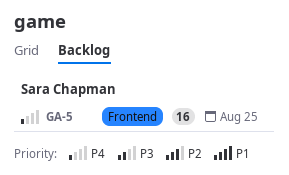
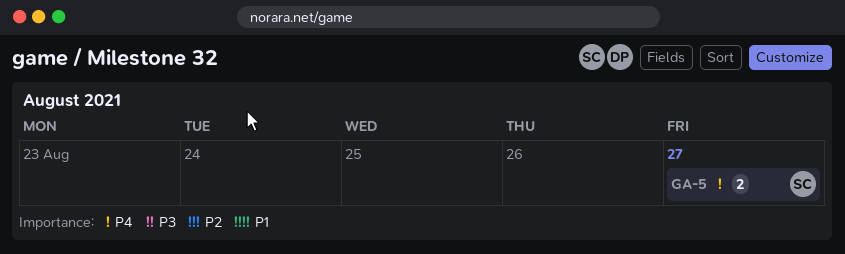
GA-5, estimate: 16 -> 2
GA-5, due: Aug 25 -> Aug 27

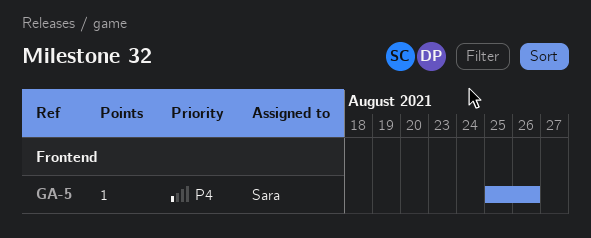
GA-5, estimate: 2 -> 1
GA-5, due: Aug 27 -> Aug 26

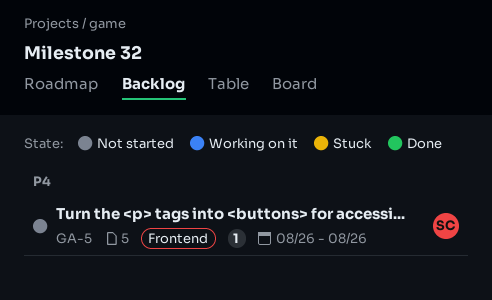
GA-5, start: Aug 25 -> Aug 26

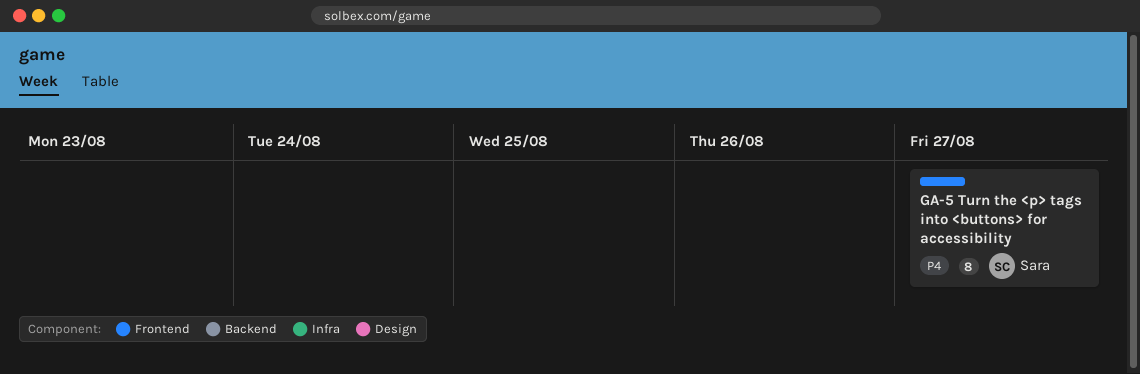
GA-5, estimate: 1 -> 8
GA-5, due: Aug 26 -> Aug 27

